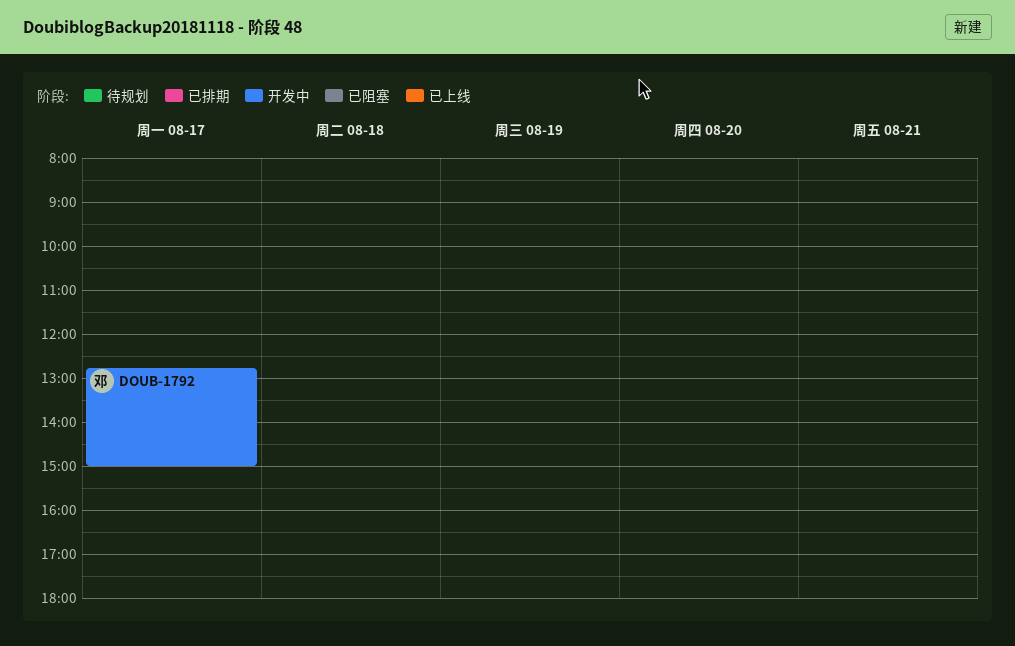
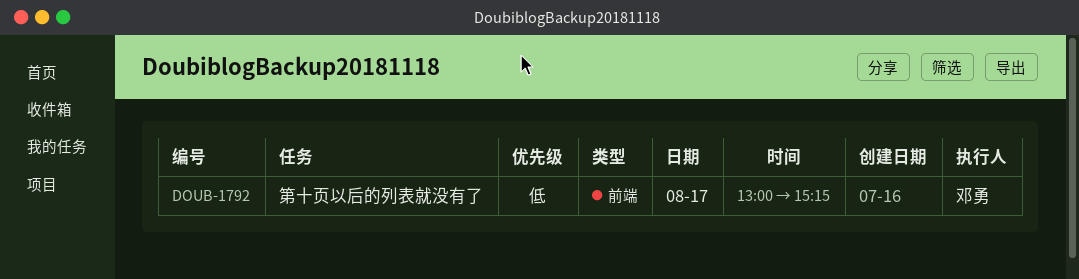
DOUB-1792, begins: 12:45 -> 13:00
DOUB-1792, ends: 15:00 -> 15:15

